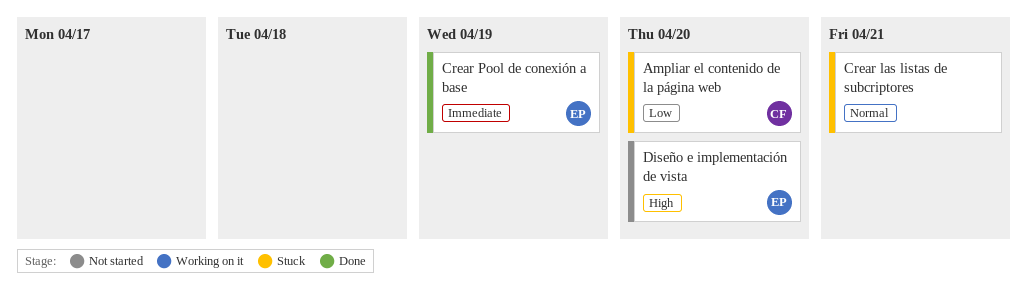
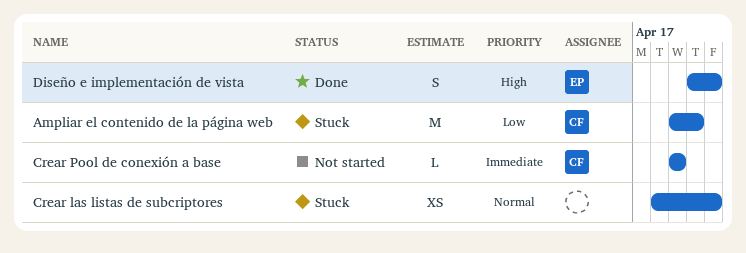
Crear Pool de conexión a base, status: Done -> Not started
Crear Pool de conexión a base, owner: EP -> CF
Diseño e implementación de vista, status: Not started -> Done
Diseño e implementación de vista, due: Apr 20 -> Apr 21

